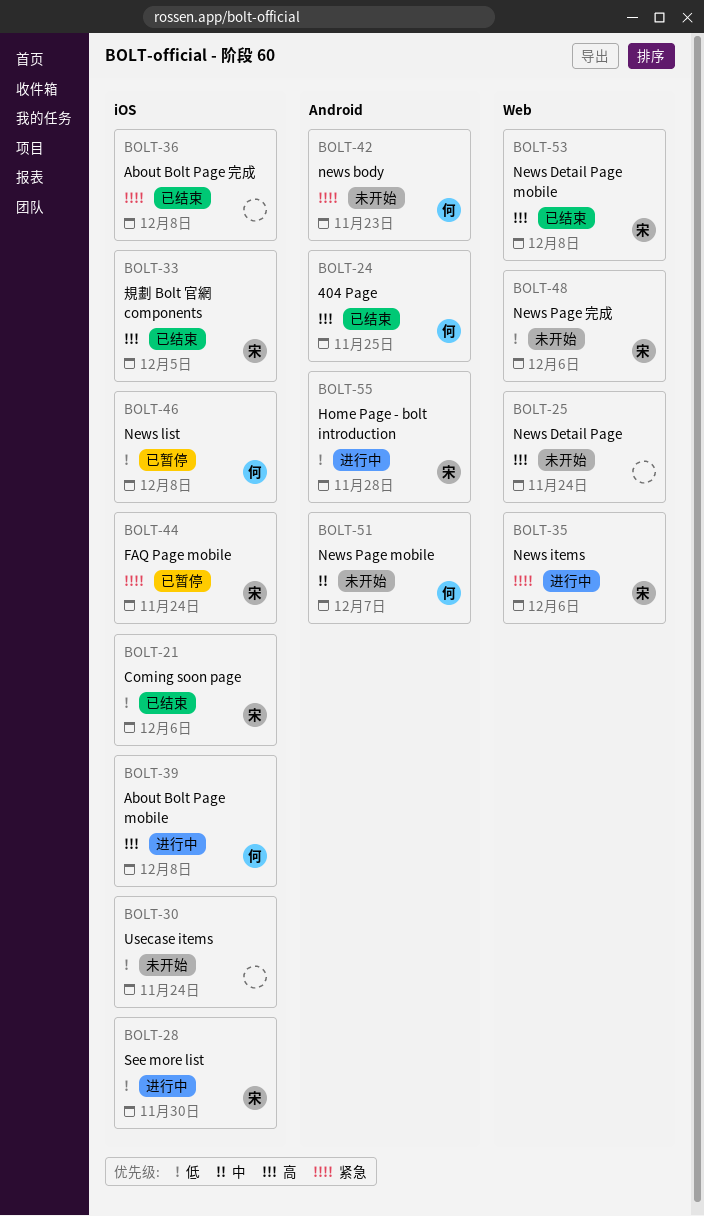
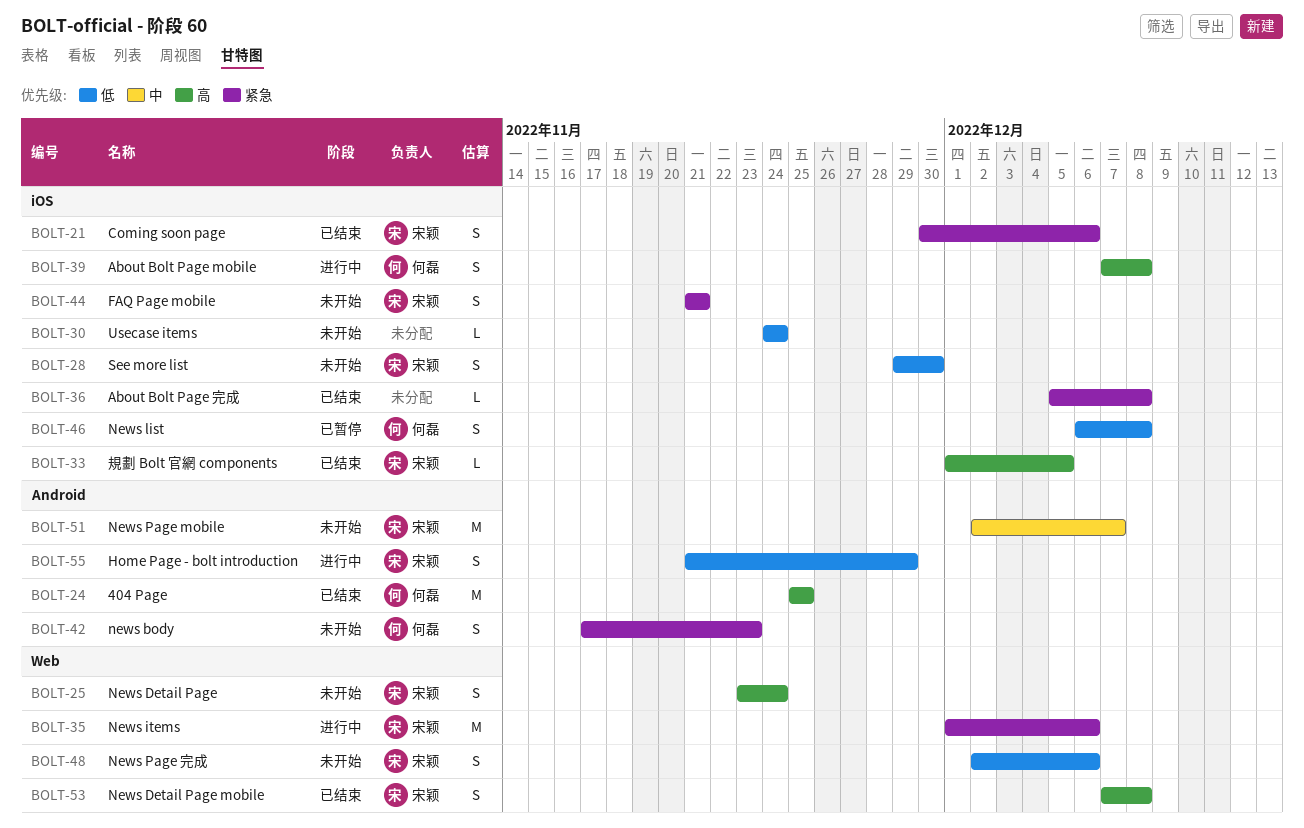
BOLT-21, priority: 低 -> 紧急
BOLT-25, owner: none -> 宋颖
BOLT-28, status: 进行中 -> 未开始
BOLT-44, status: 已暂停 -> 未开始
BOLT-44, due: Nov 24 -> Nov 21
BOLT-51, owner: 何磊 -> 宋颖
BOLT-55, due: Nov 28 -> Nov 29

